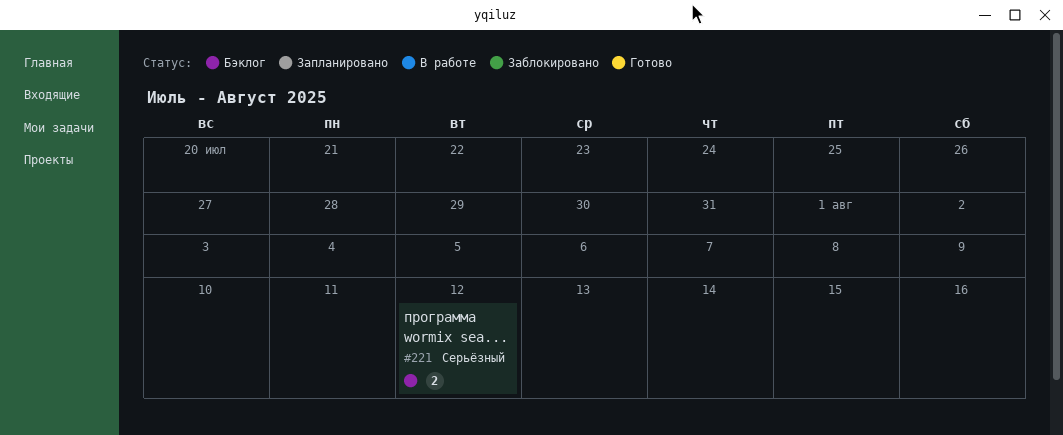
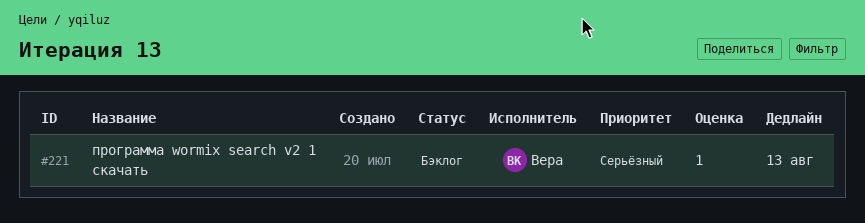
#221, estimate: 2 -> 1
#221, due: Aug 12 -> Aug 13

